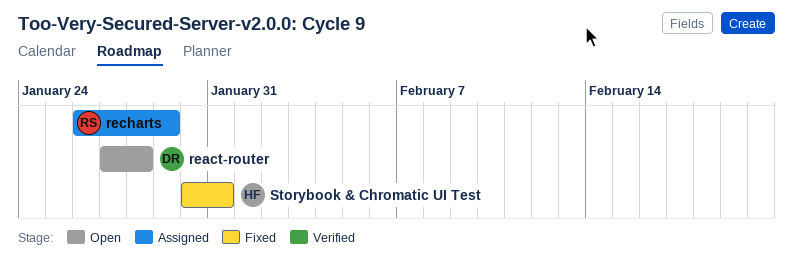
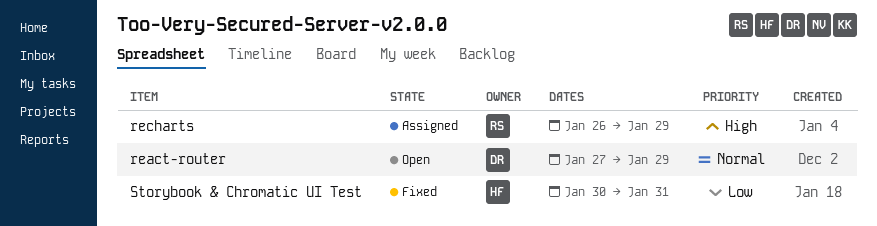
react-router, due: Jan 28 -> Jan 29

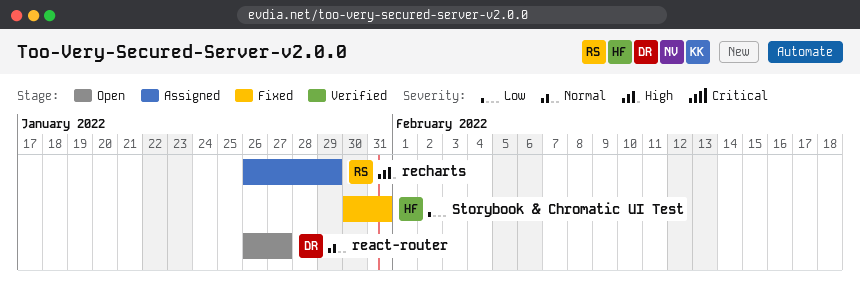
react-router, start: Jan 27 -> Jan 26
react-router, due: Jan 29 -> Jan 27

